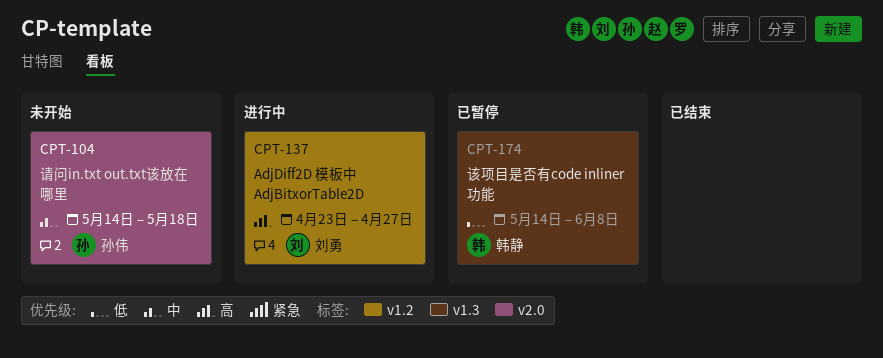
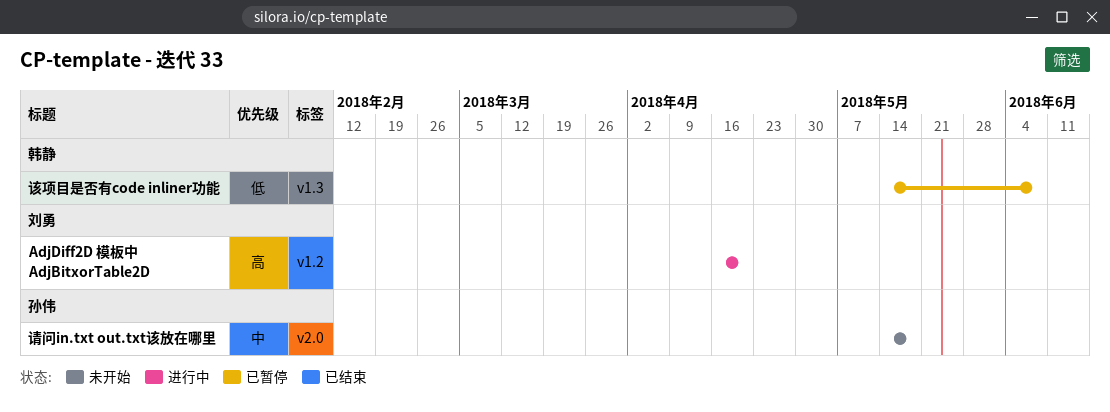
AdjDiff2D 模板中 AdjBitxorTable2D, start: Apr 23 -> Apr 16
AdjDiff2D 模板中 AdjBitxorTable2D, due: Apr 27 -> Apr 20

